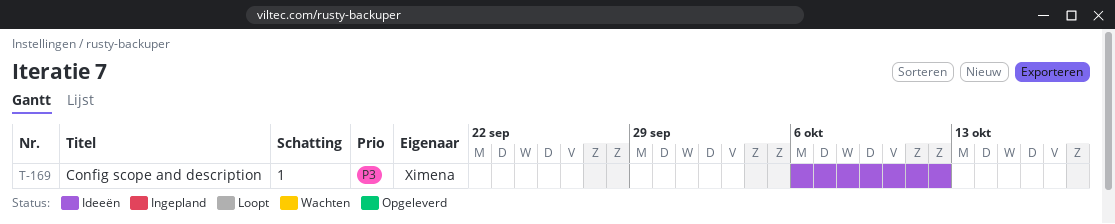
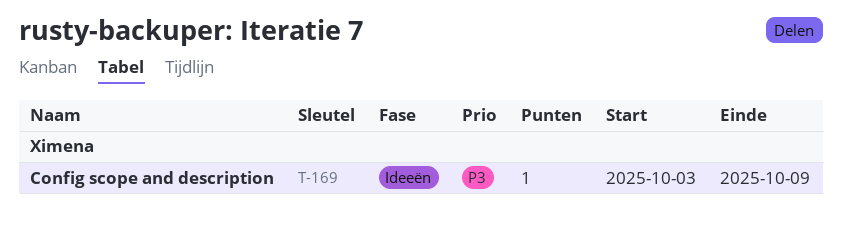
T-169, start: Oct 6 -> Oct 3
T-169, due: Oct 12 -> Oct 9

